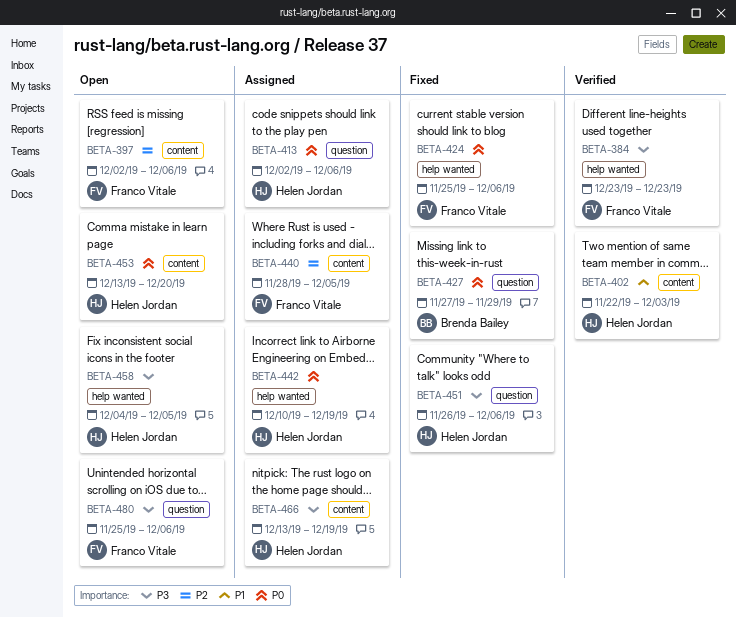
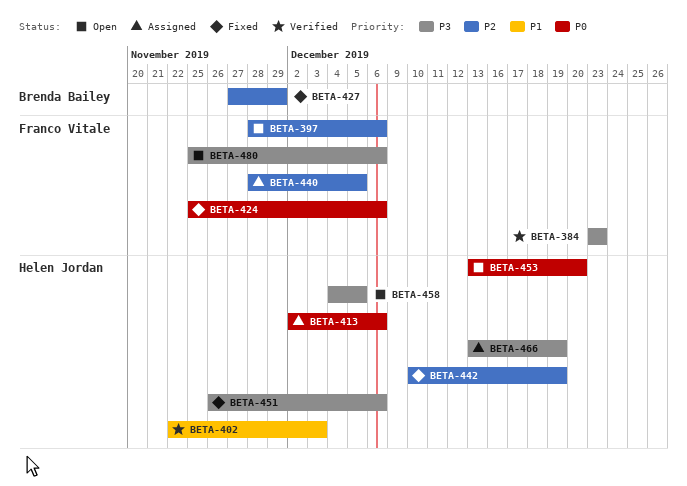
BETA-397, start: Dec 2 -> Nov 28
BETA-427, priority: P0 -> P2
BETA-442, status: Assigned -> Fixed
BETA-442, priority: P0 -> P2

